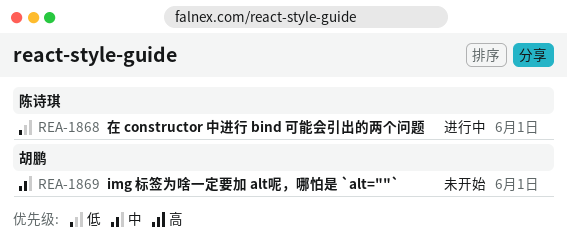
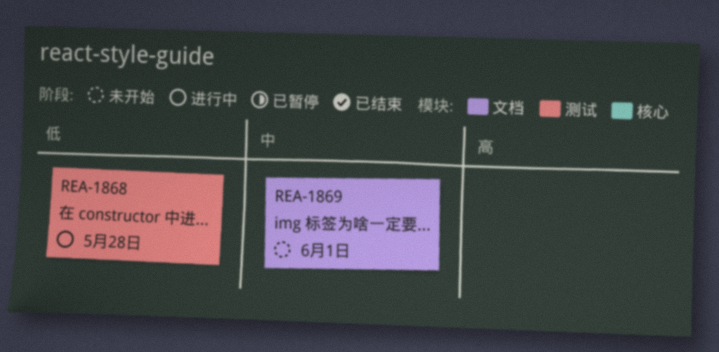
REA-1868, due: Jun 1 -> May 28

